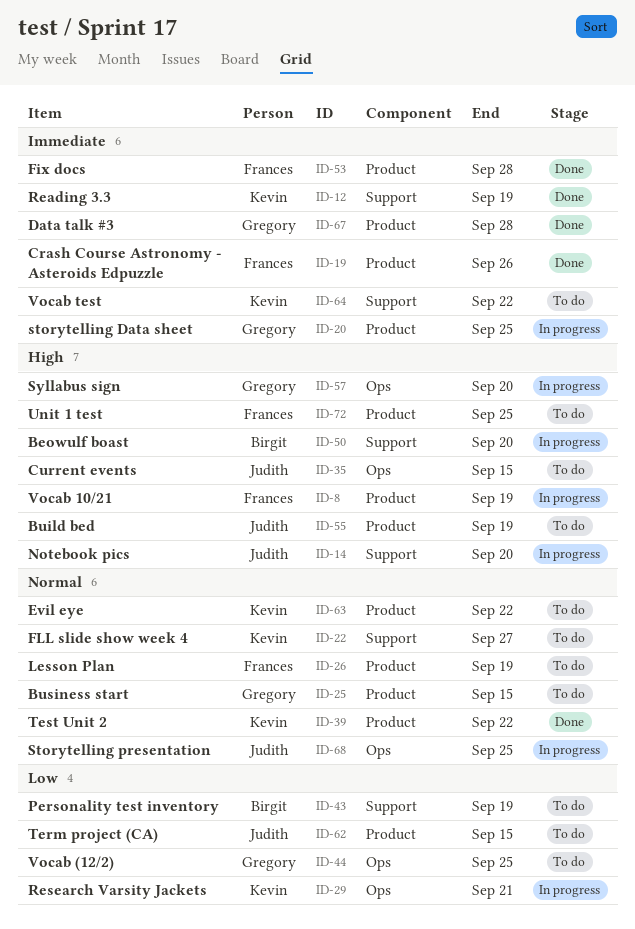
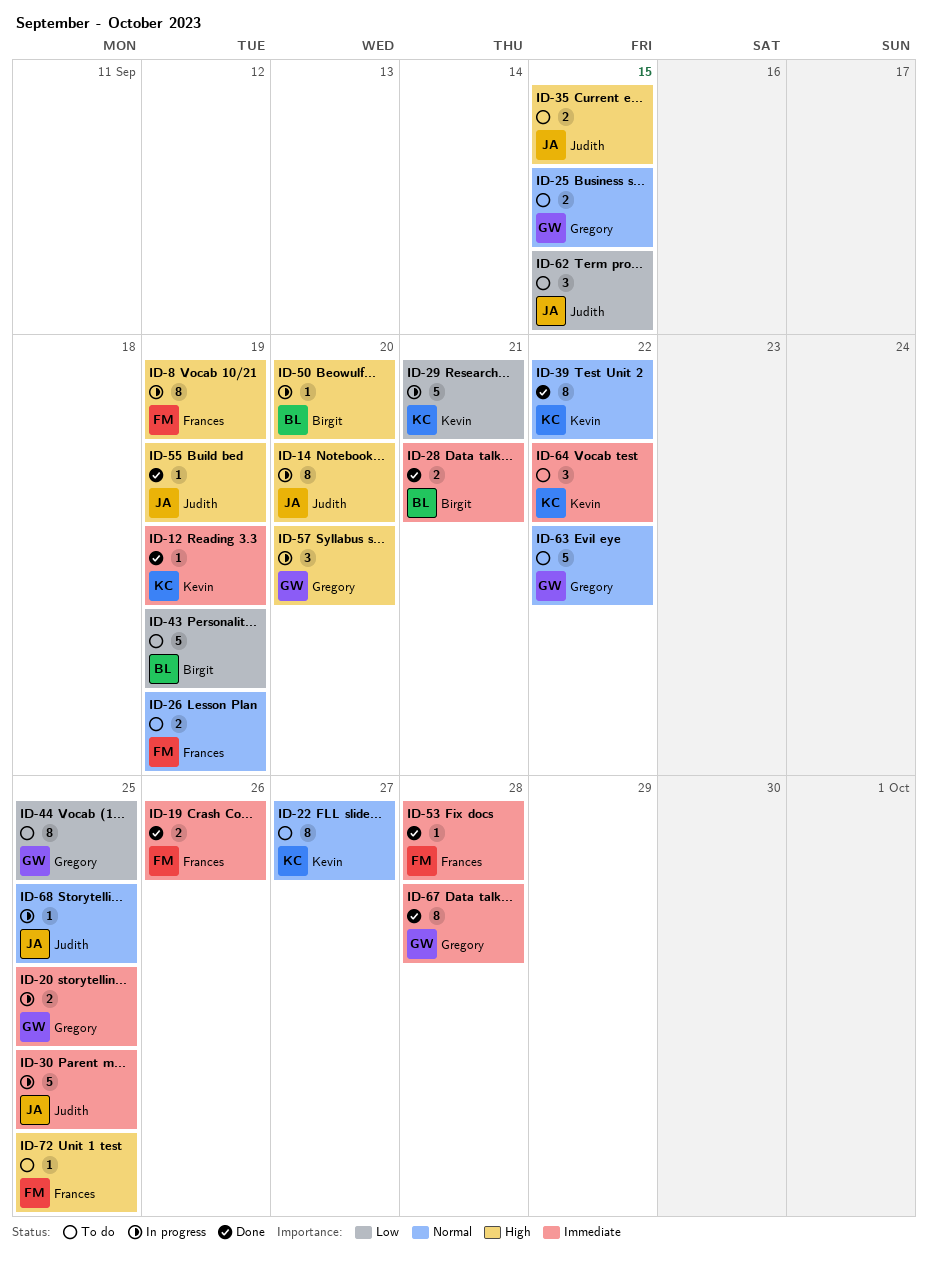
ID-28: none -> present
ID-30: none -> present
ID-55, status: To do -> Done
ID-63, owner: Kevin -> Gregory

